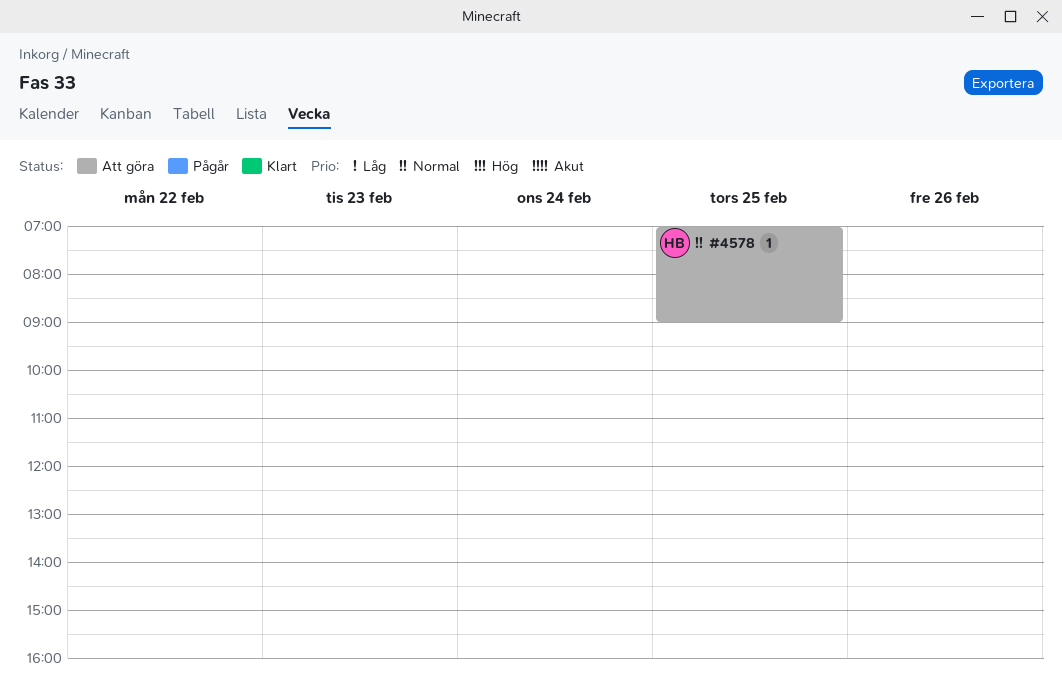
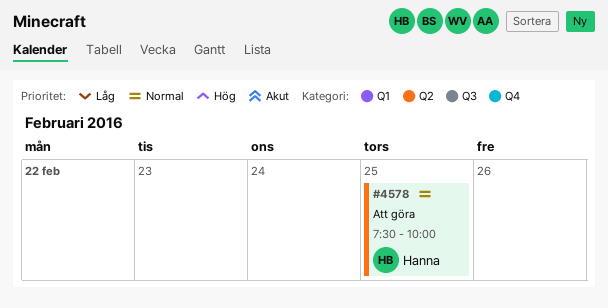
#4578, begins: 07:00 -> 07:30
#4578, ends: 09:00 -> 10:00

